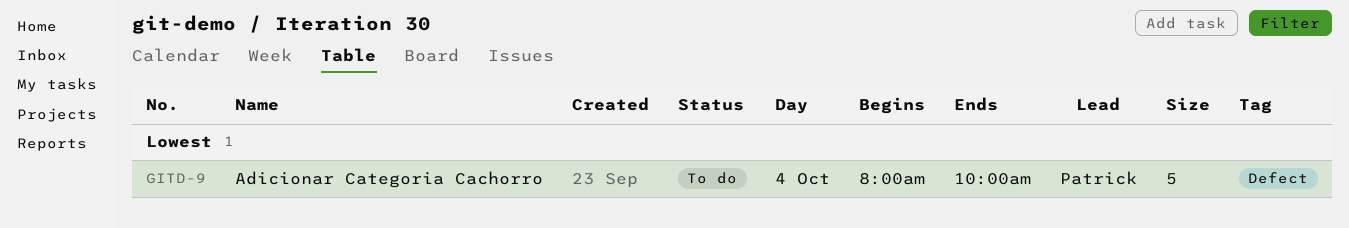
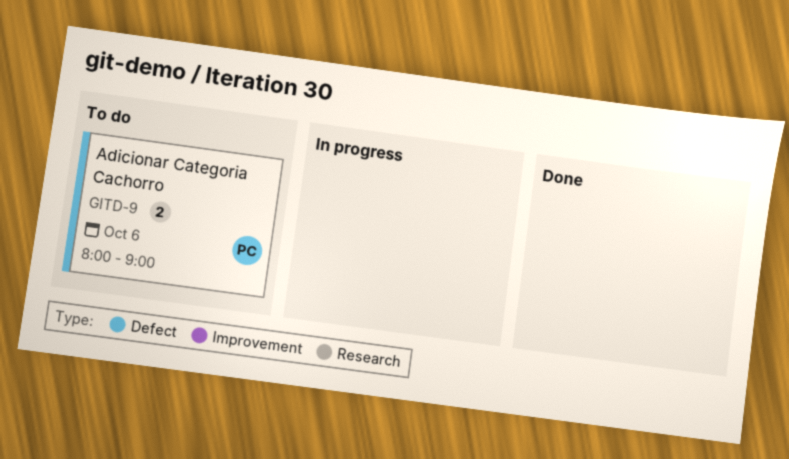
GITD-9, estimate: 5 -> 2
GITD-9, day: Oct 4 -> Oct 6
GITD-9, ends: 10:00 -> 09:00

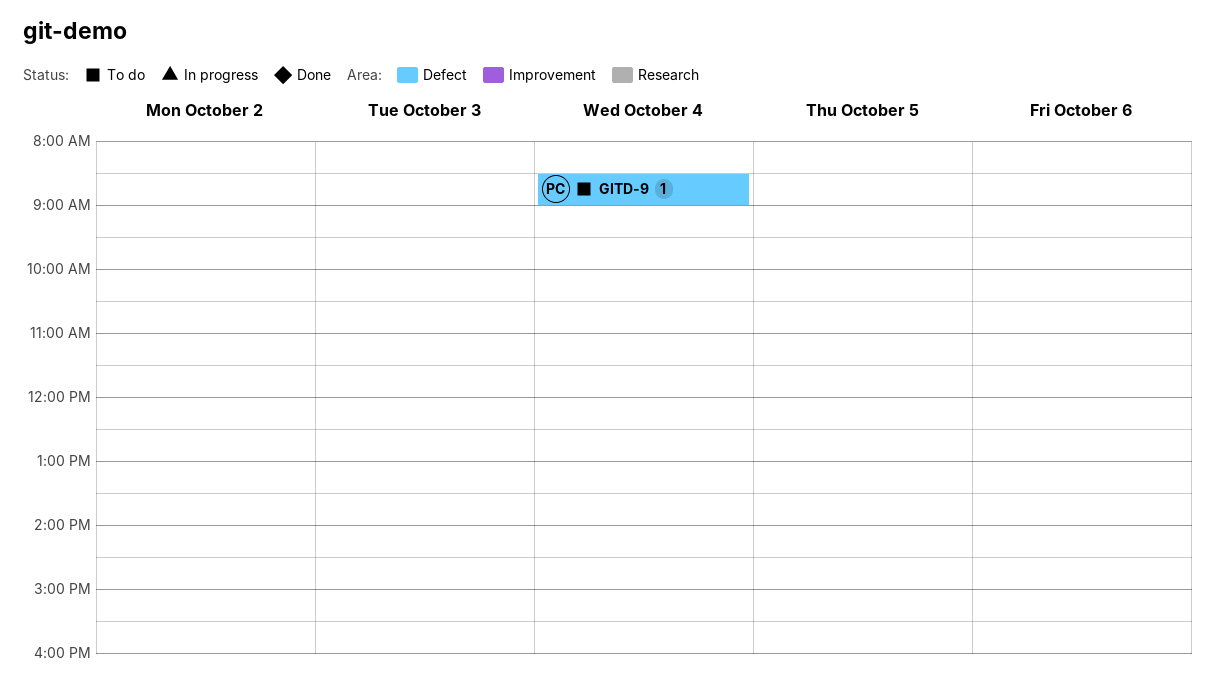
GITD-9, estimate: 2 -> 1
GITD-9, day: Oct 6 -> Oct 4
GITD-9, begins: 08:00 -> 08:30

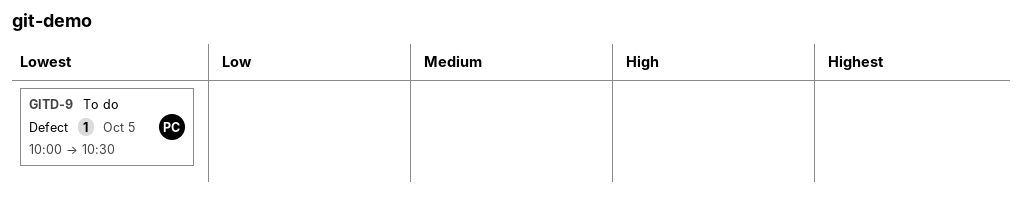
GITD-9, day: Oct 4 -> Oct 5
GITD-9, begins: 08:30 -> 10:00
GITD-9, ends: 09:00 -> 10:30

